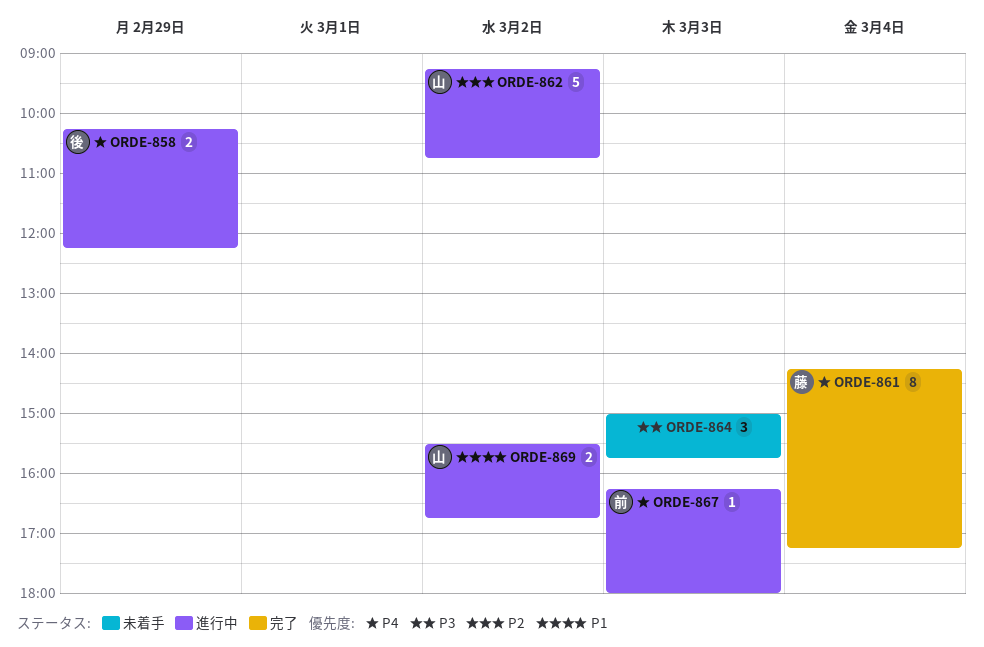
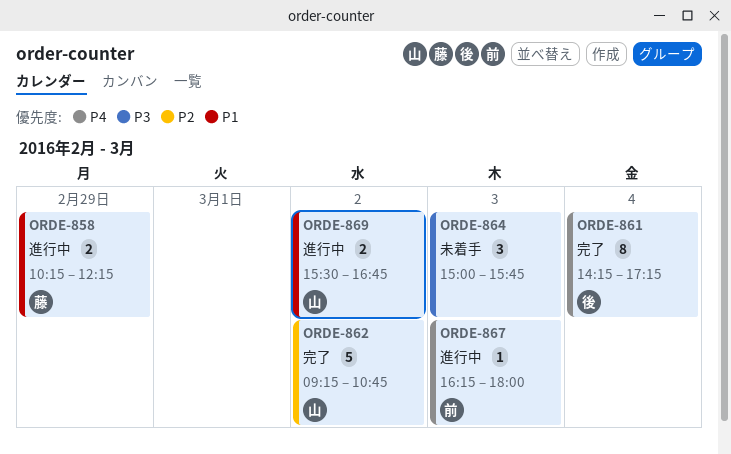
ORDE-858, owner: 後 -> 藤
ORDE-858, priority: P4 -> P1
ORDE-861, owner: 藤 -> 後
ORDE-862, status: 進行中 -> 完了

